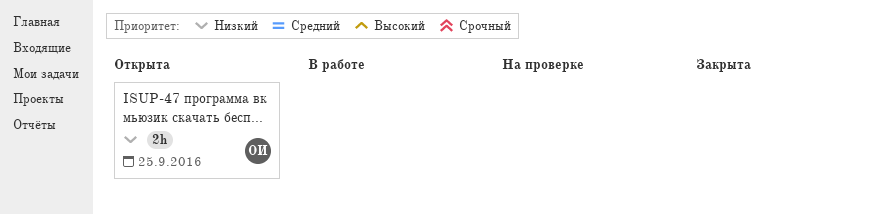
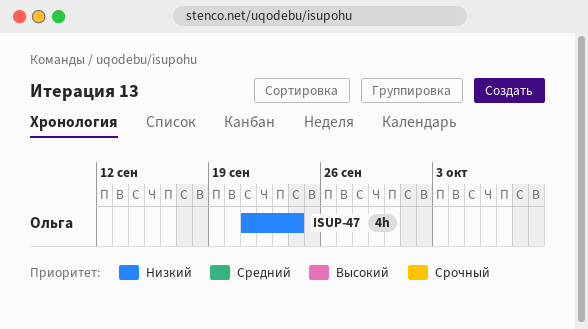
ISUP-47, estimate: 2h -> 4h
ISUP-47, due: Sep 25 -> Sep 24

